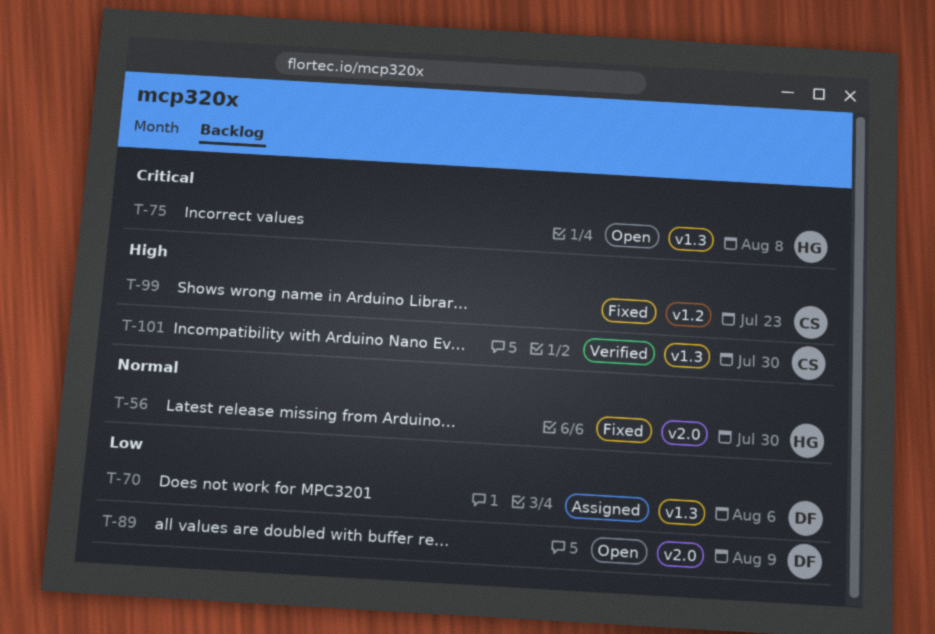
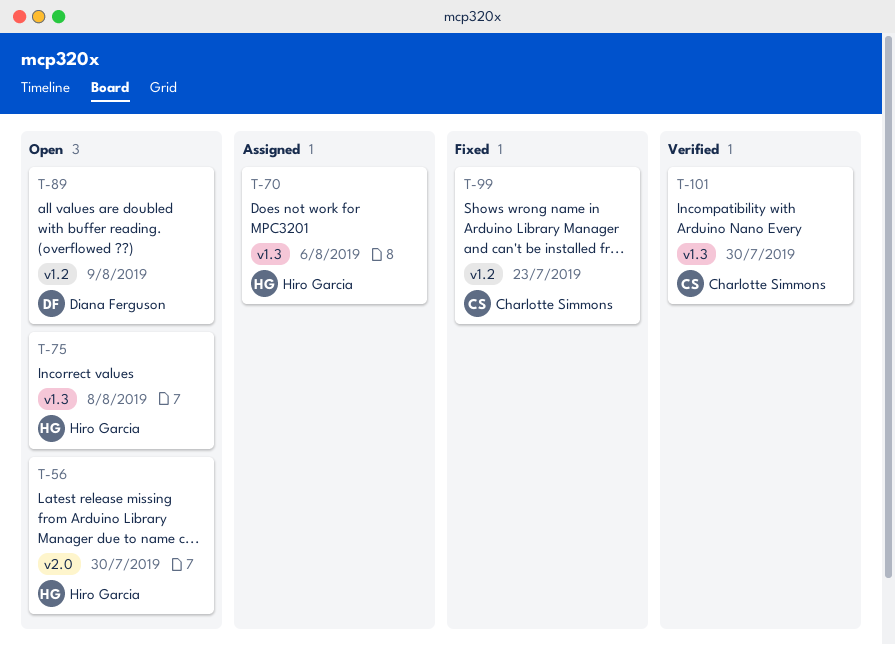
T-56, status: Fixed -> Open
T-70, owner: Diana Ferguson -> Hiro Garcia
T-89, label: v2.0 -> v1.2

